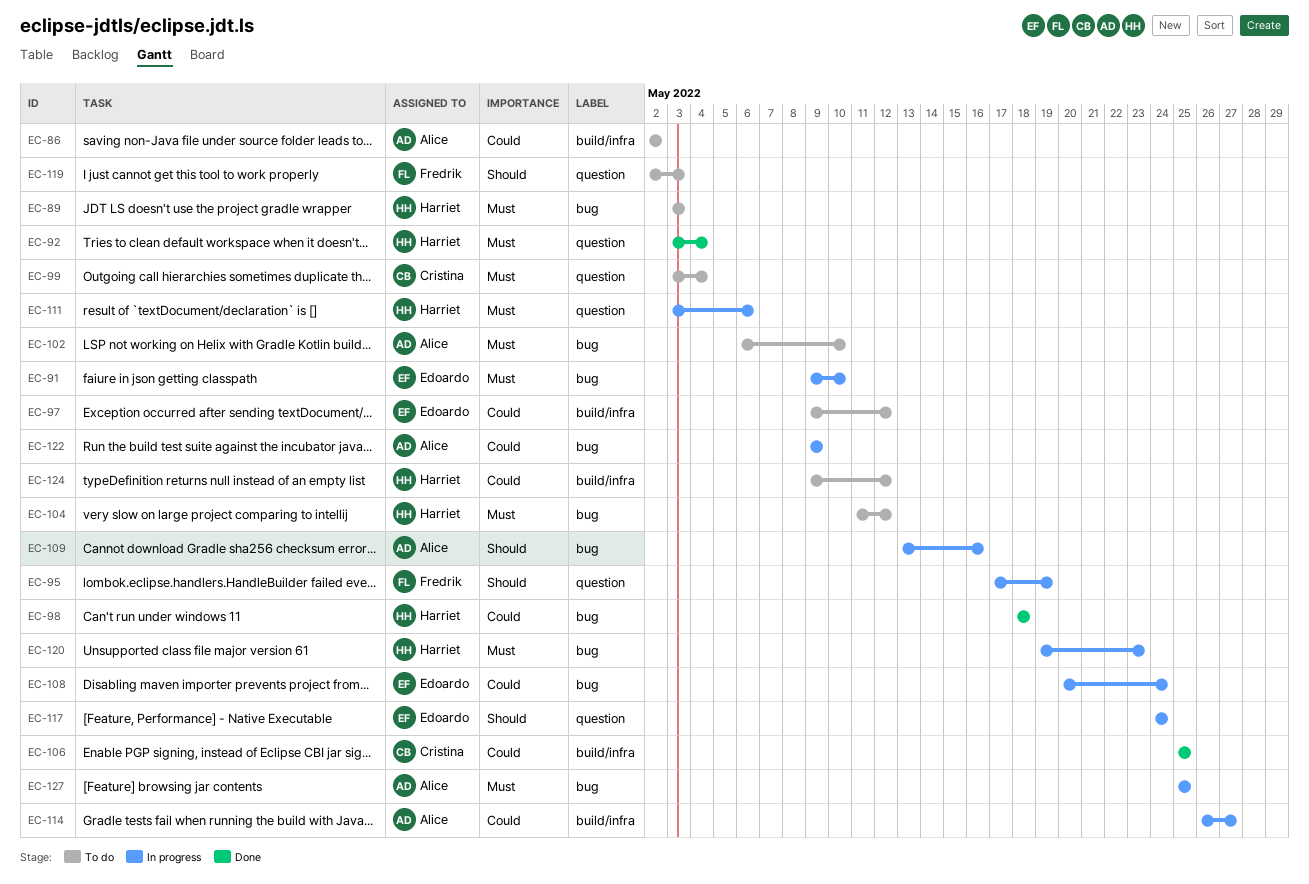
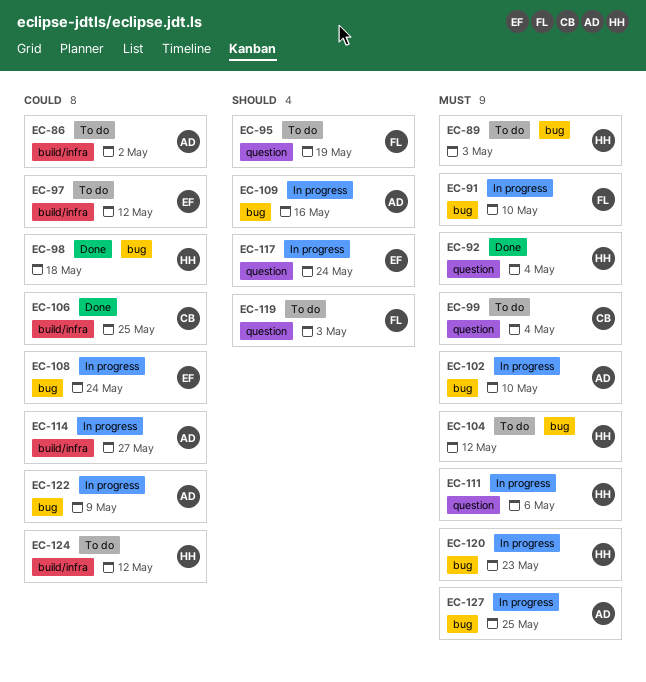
EC-91, owner: Edoardo -> Fredrik
EC-95, status: In progress -> To do
EC-102, status: To do -> In progress

